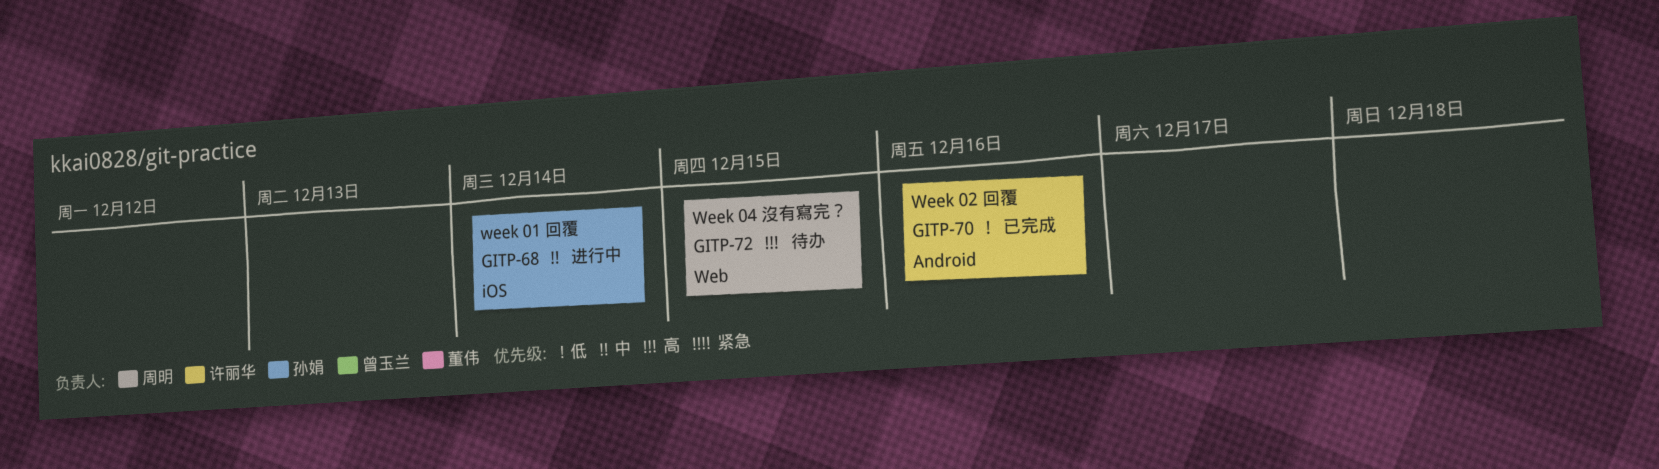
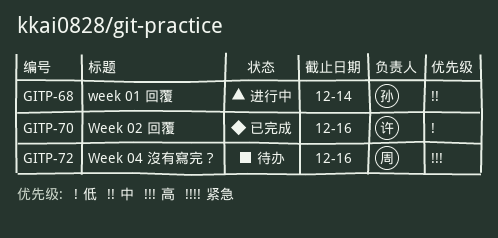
GITP-72, due: Dec 15 -> Dec 16

